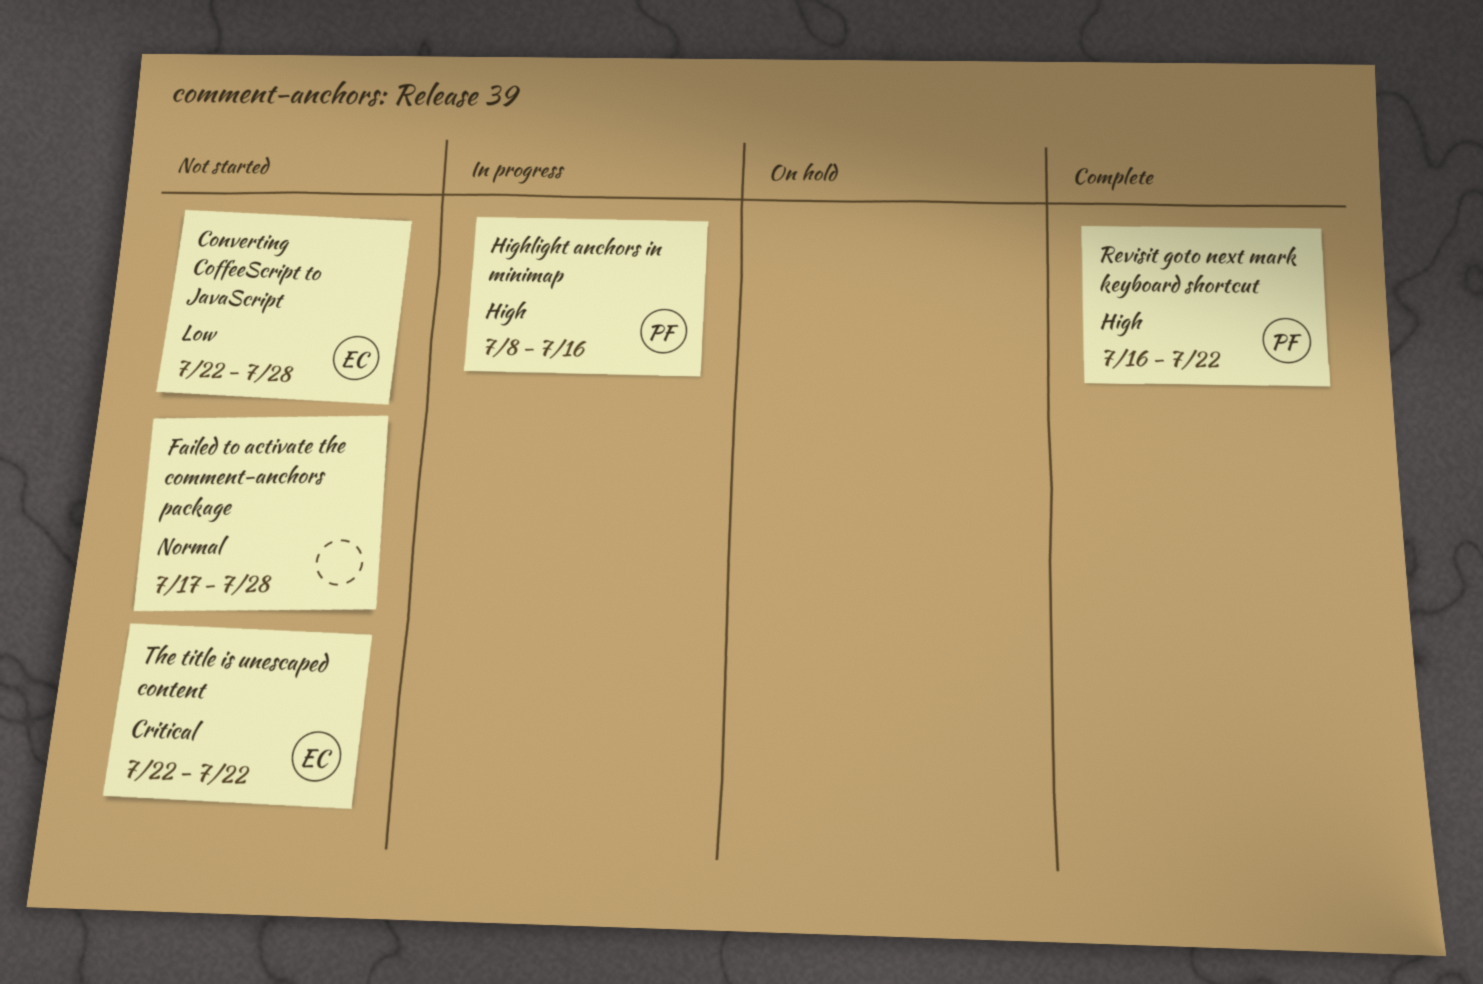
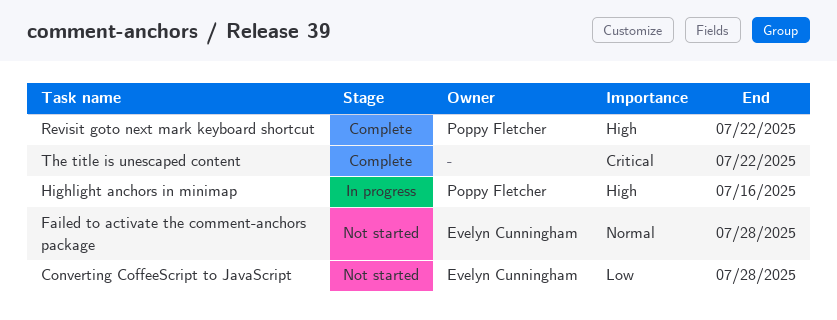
Failed to activate the comment-anchors package, owner: none -> Evelyn Cunningham
The title is unescaped content, status: Not started -> Complete
The title is unescaped content, owner: Evelyn Cunningham -> none

